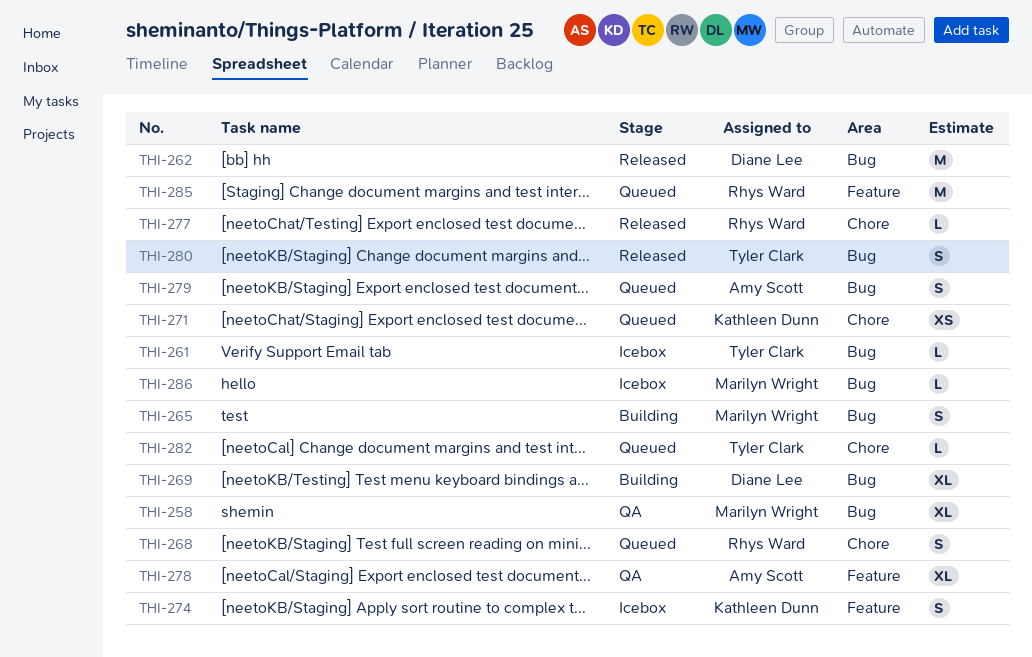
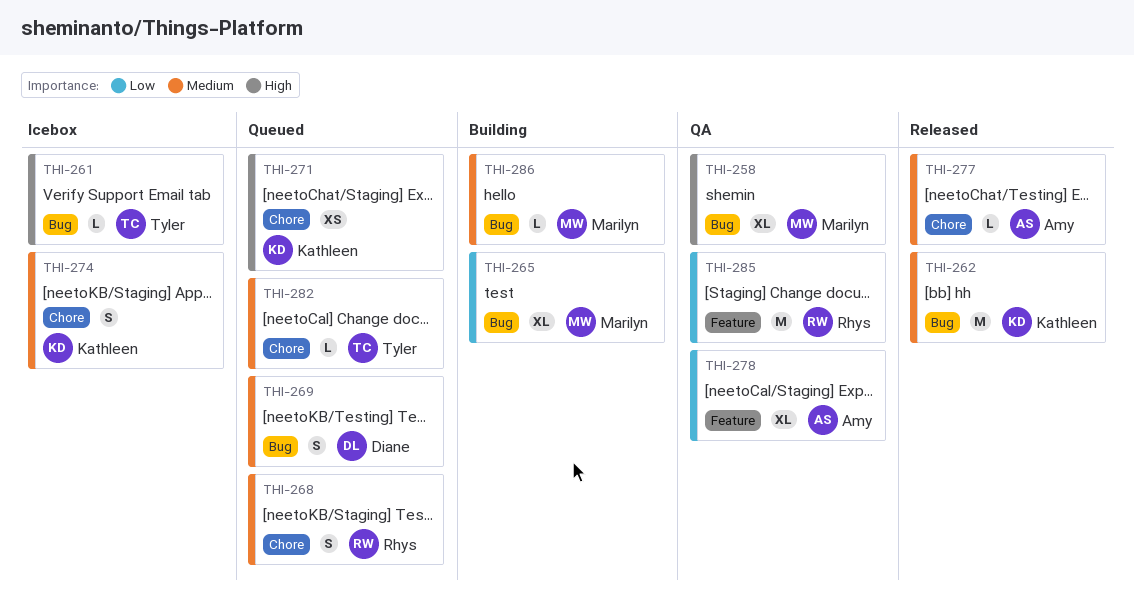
THI-262, owner: Diane Lee -> Kathleen Dunn
THI-265, estimate: S -> XL
THI-269, status: Building -> Queued
THI-269, estimate: XL -> S
THI-274, label: Feature -> Chore
THI-277, owner: Rhys Ward -> Amy Scott
THI-279: present -> none
THI-280: present -> none
THI-285, status: Queued -> QA
THI-286, status: Icebox -> Building

